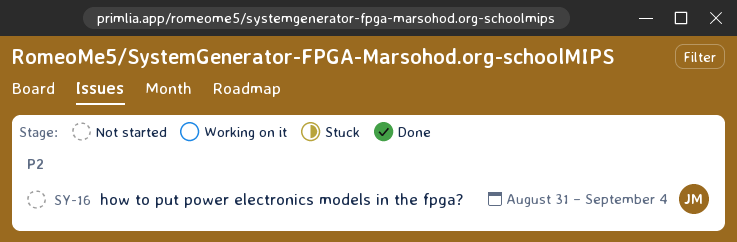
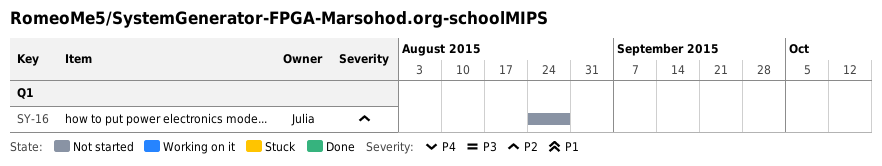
SY-16, start: Aug 31 -> Aug 24
SY-16, due: Sep 4 -> Aug 28

